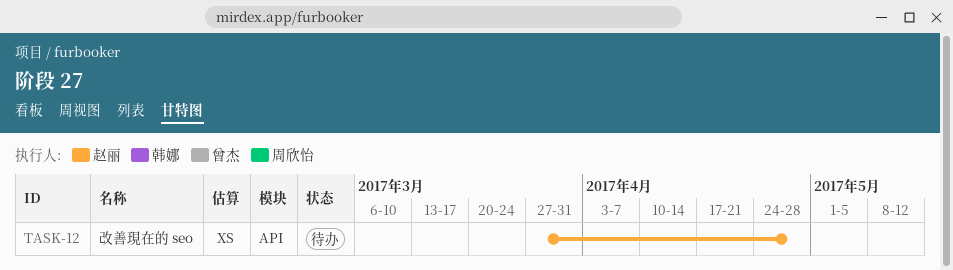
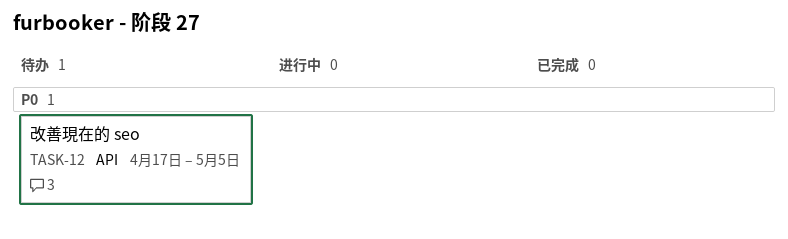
TASK-12, start: Mar 27 -> Apr 17
TASK-12, due: Apr 28 -> May 5

